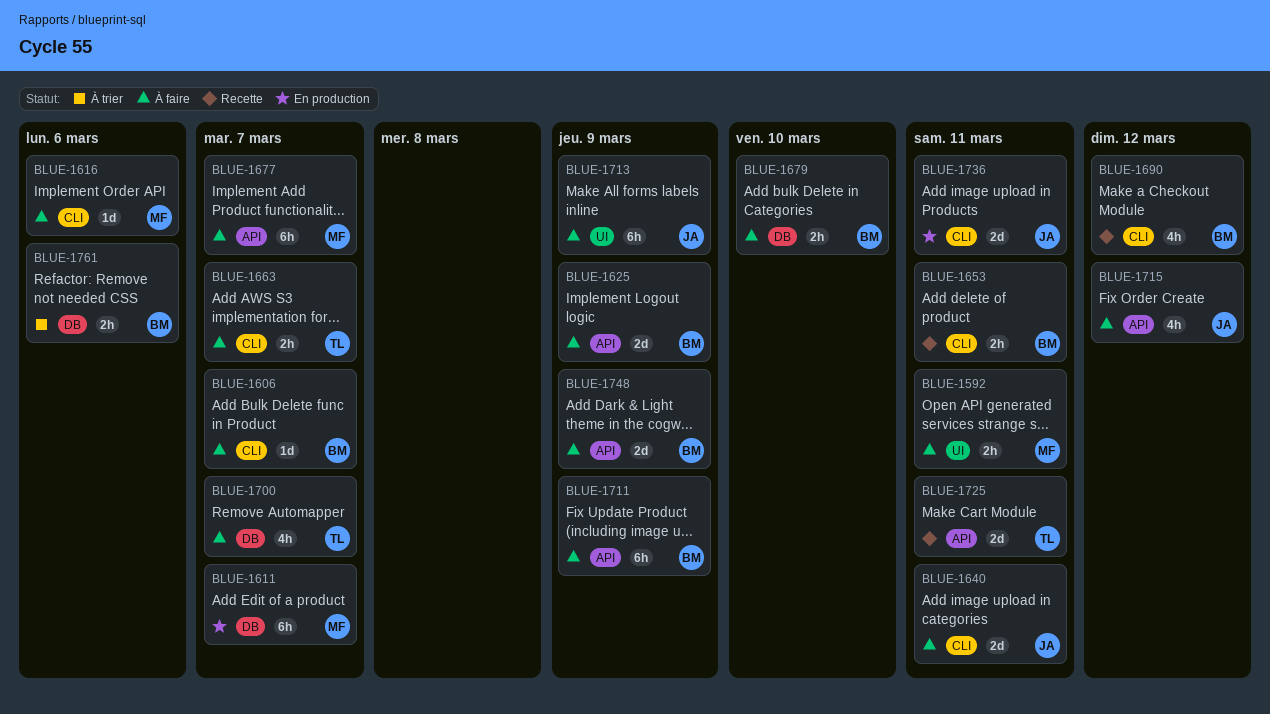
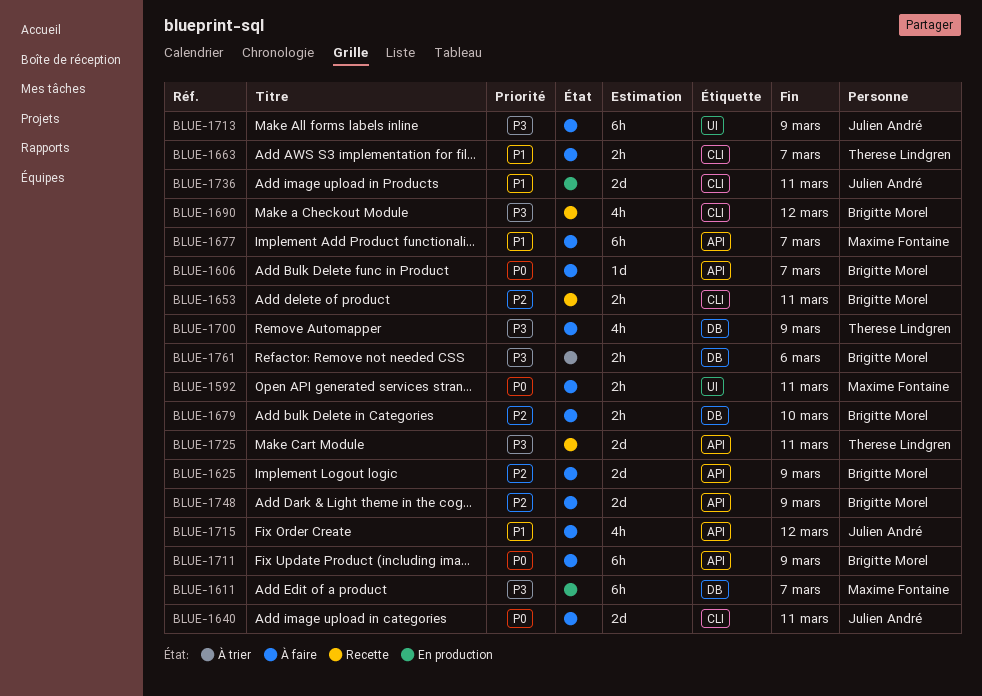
BLUE-1606, label: CLI -> API
BLUE-1616: present -> none
BLUE-1700, due: Mar 7 -> Mar 9

